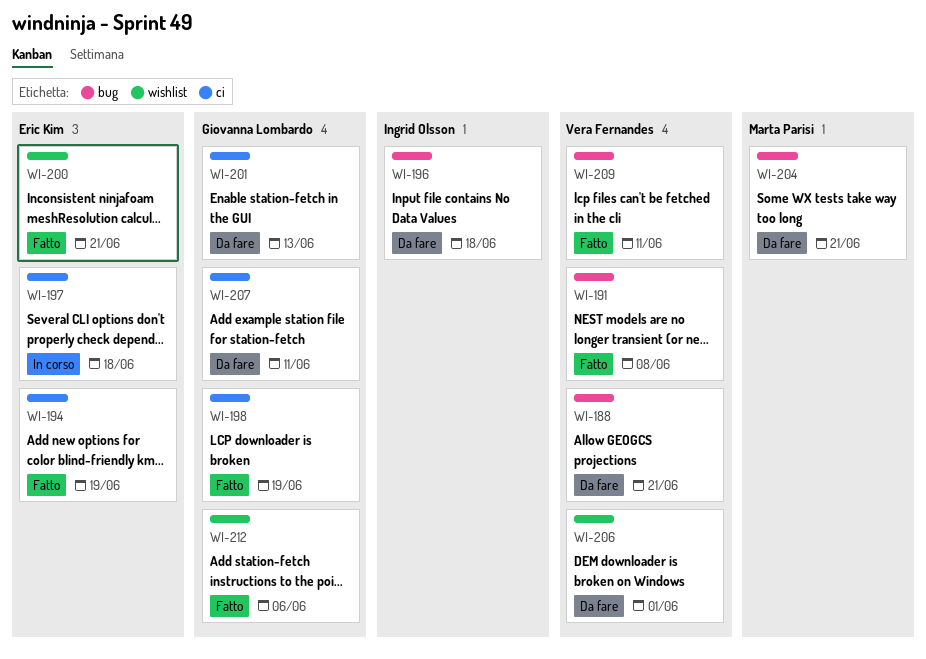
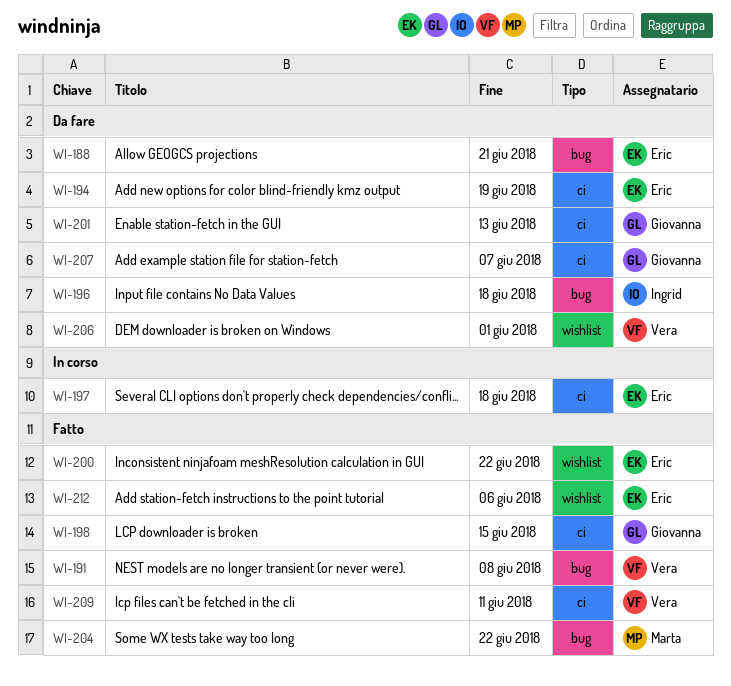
WI-188, owner: Vera Fernandes -> Eric Kim
WI-194, status: Fatto -> Da fare
WI-198, due: Jun 19 -> Jun 15
WI-200, due: Jun 21 -> Jun 22
WI-204, status: Da fare -> Fatto
WI-204, due: Jun 21 -> Jun 22
WI-207, due: Jun 11 -> Jun 7
WI-209, label: bug -> ci
WI-212, owner: Giovanna Lombardo -> Eric Kim

